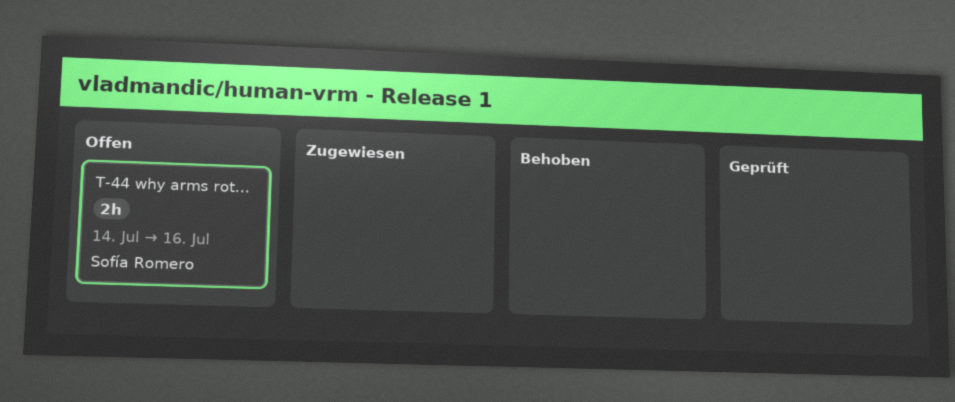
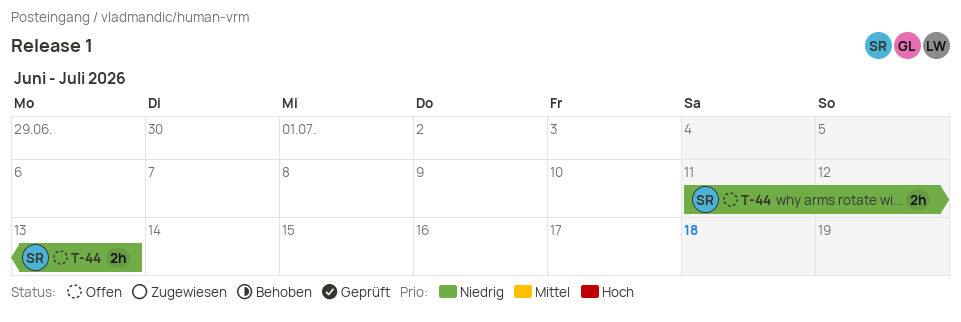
T-44, start: Jul 14 -> Jul 11
T-44, due: Jul 16 -> Jul 13

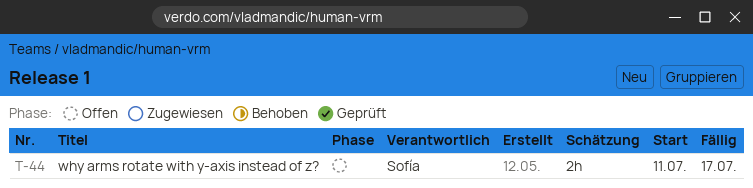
T-44, due: Jul 13 -> Jul 17

